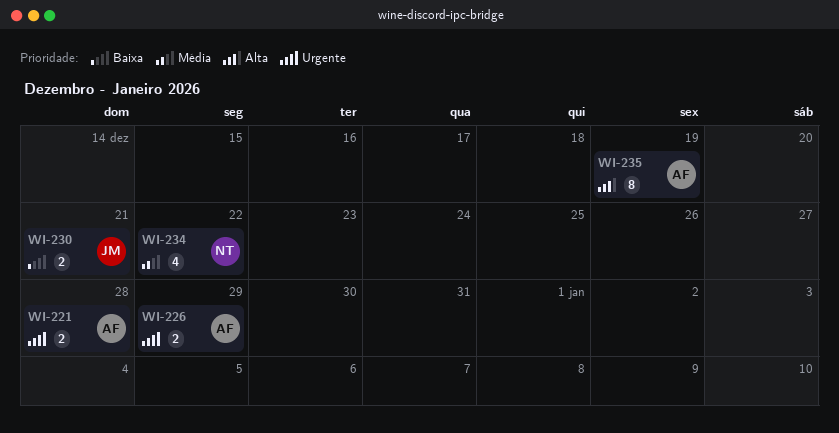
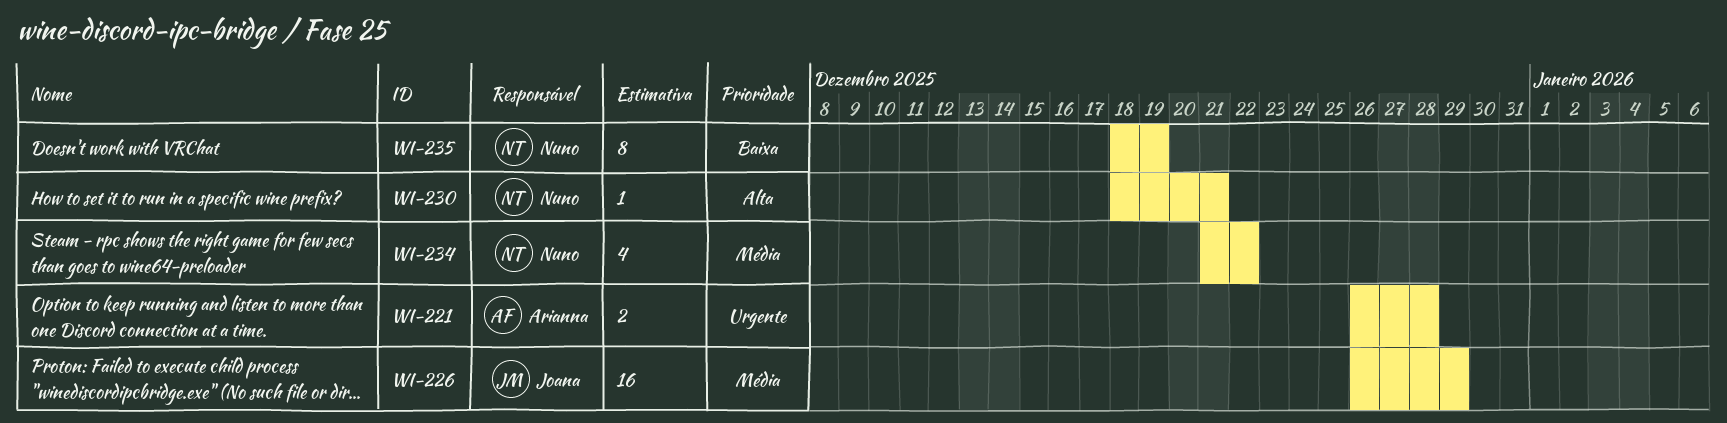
WI-226, owner: Arianna -> Joana
WI-226, priority: Urgente -> Média
WI-226, estimate: 2 -> 16
WI-230, owner: Joana -> Nuno
WI-230, priority: Baixa -> Alta
WI-230, estimate: 2 -> 1
WI-235, owner: Arianna -> Nuno
WI-235, priority: Alta -> Baixa

